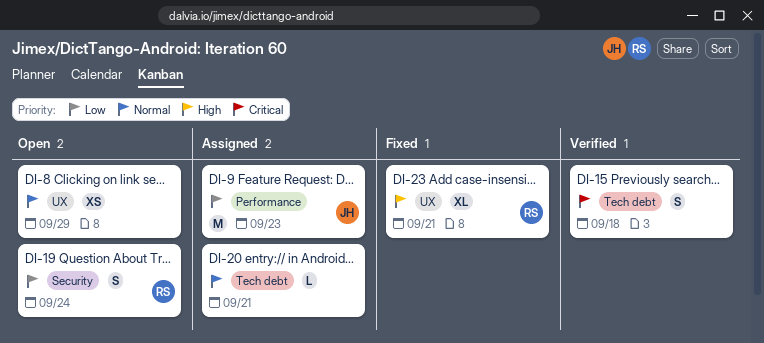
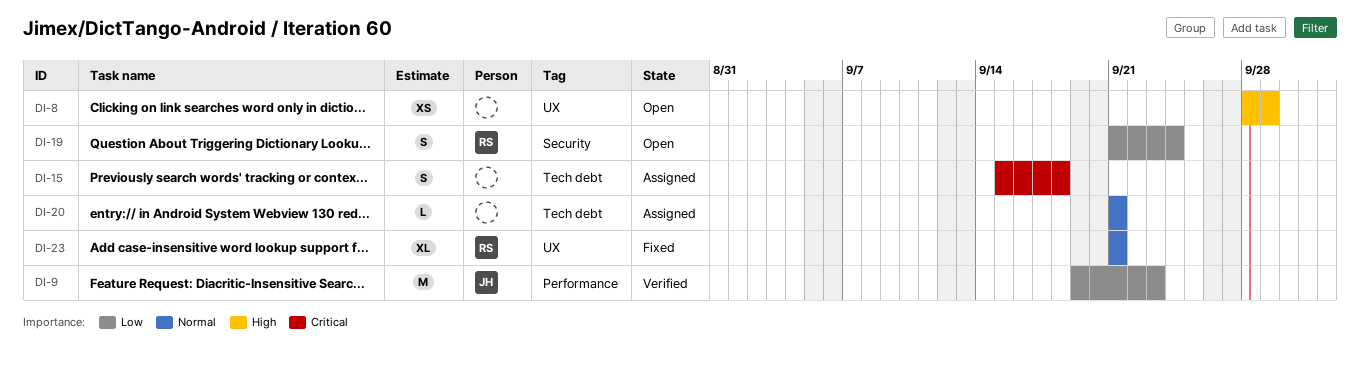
DI-8, priority: Normal -> High
DI-9, status: Assigned -> Verified
DI-15, status: Verified -> Assigned
DI-23, priority: High -> Normal

